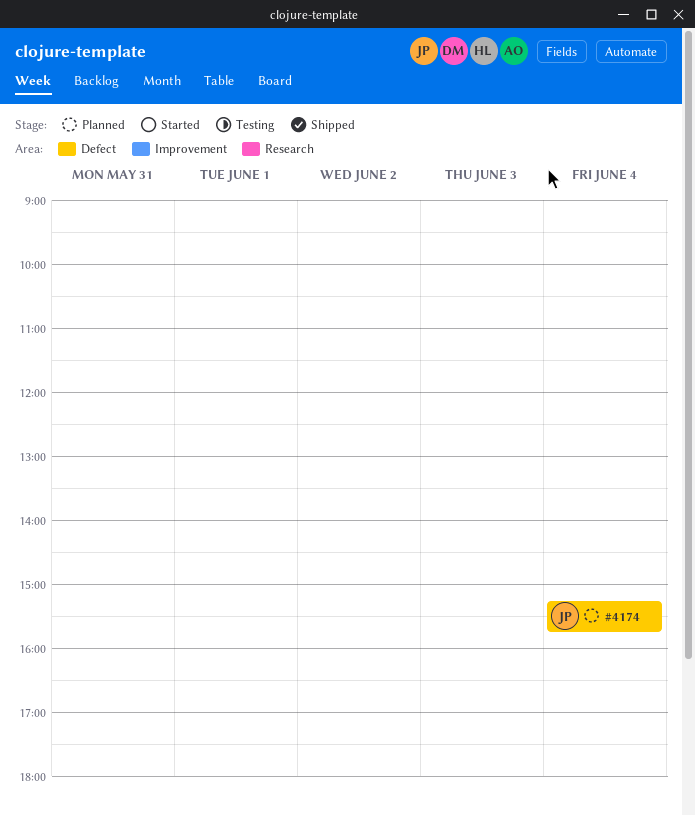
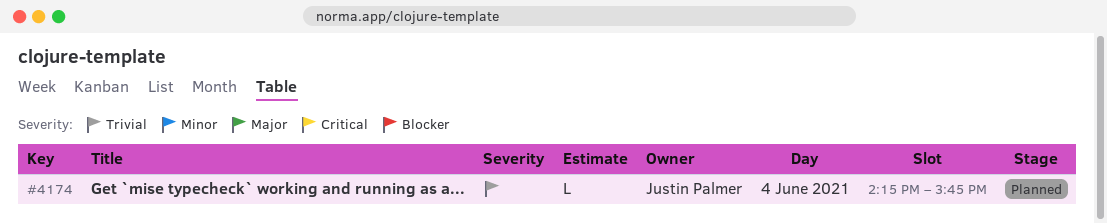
#4174, begins: 15:15 -> 14:15

